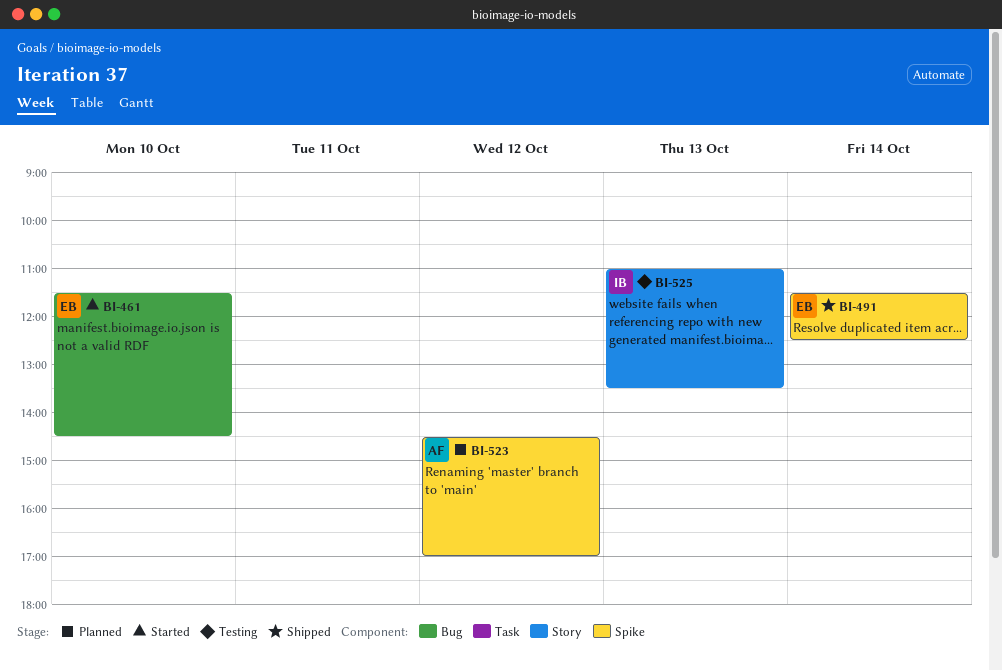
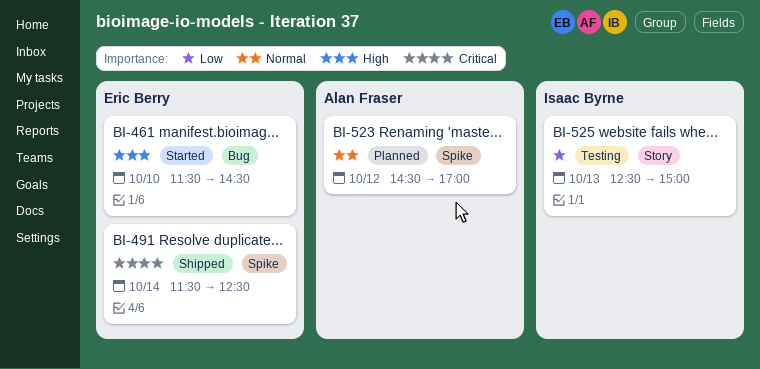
BI-525, begins: 11:00 -> 12:30
BI-525, ends: 13:30 -> 15:00

